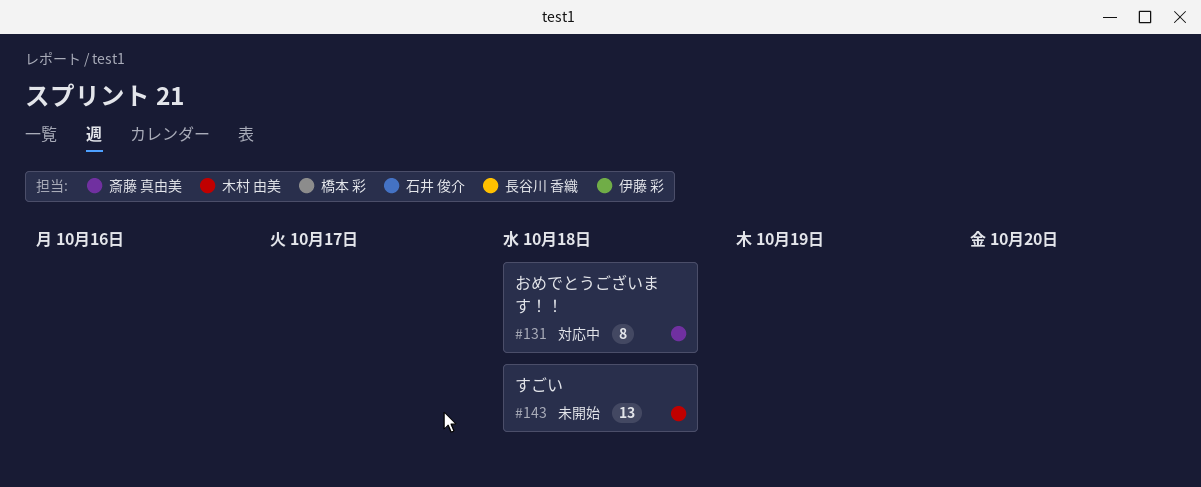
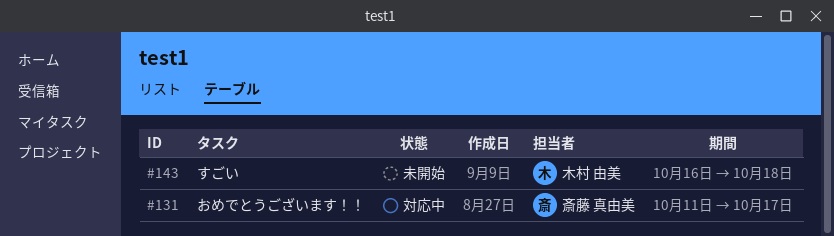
#131, due: Oct 18 -> Oct 17

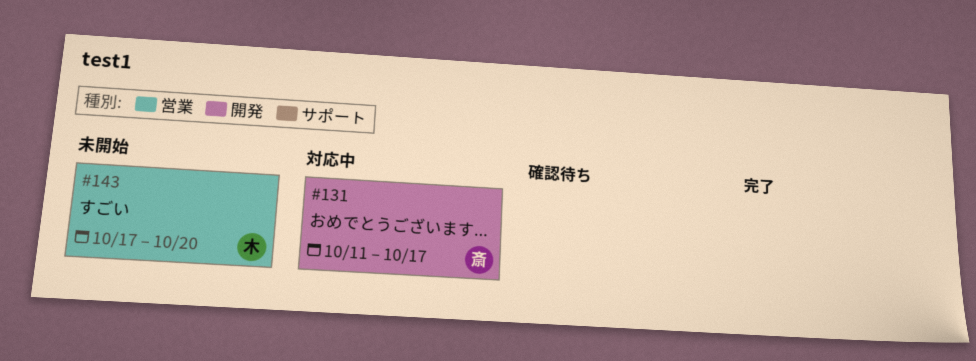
#143, start: Oct 16 -> Oct 17
#143, due: Oct 18 -> Oct 20

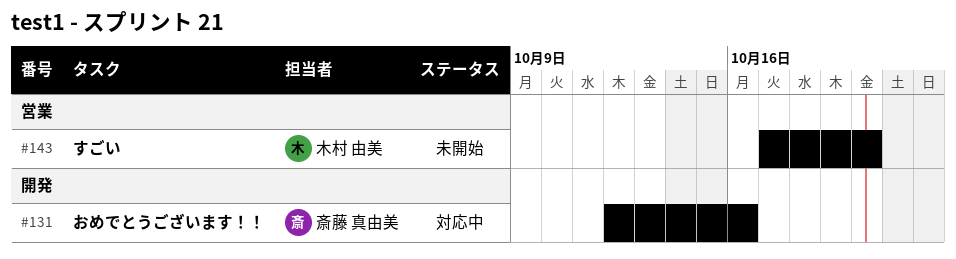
#131, start: Oct 11 -> Oct 12
#131, due: Oct 17 -> Oct 16

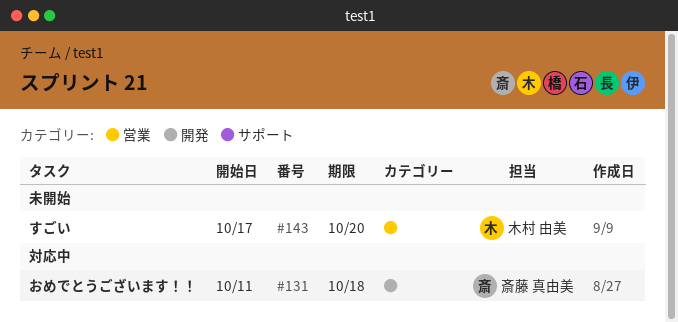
#131, start: Oct 12 -> Oct 11
#131, due: Oct 16 -> Oct 18

